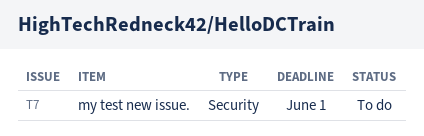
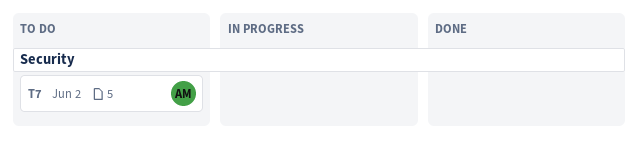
T7, due: Jun 1 -> Jun 2

